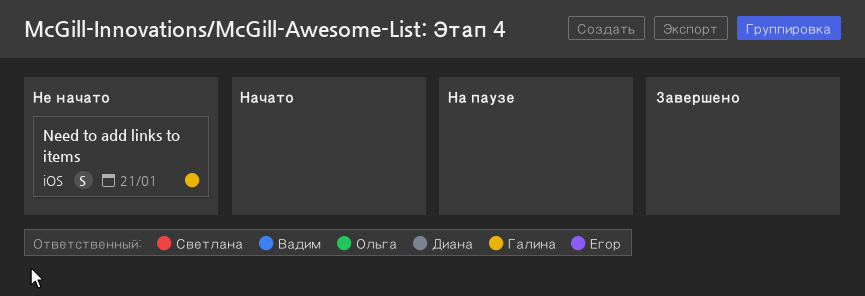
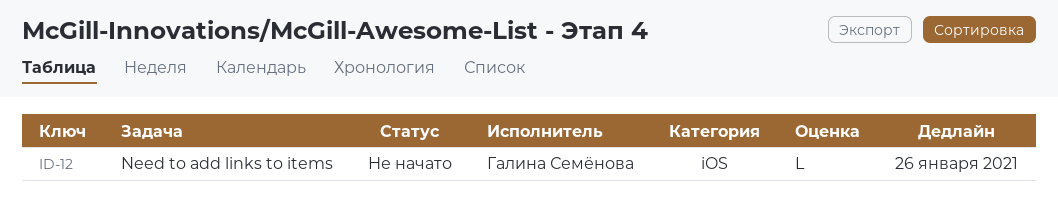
Need to add links to items, estimate: S -> L
Need to add links to items, due: Jan 21 -> Jan 26

